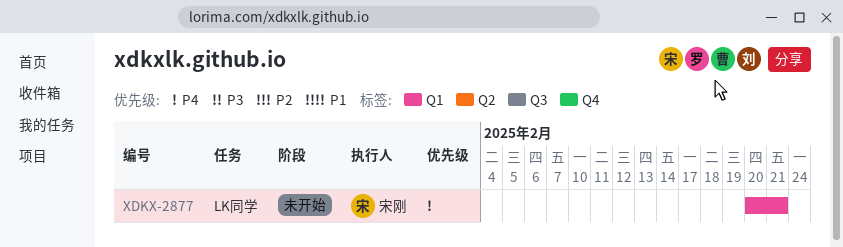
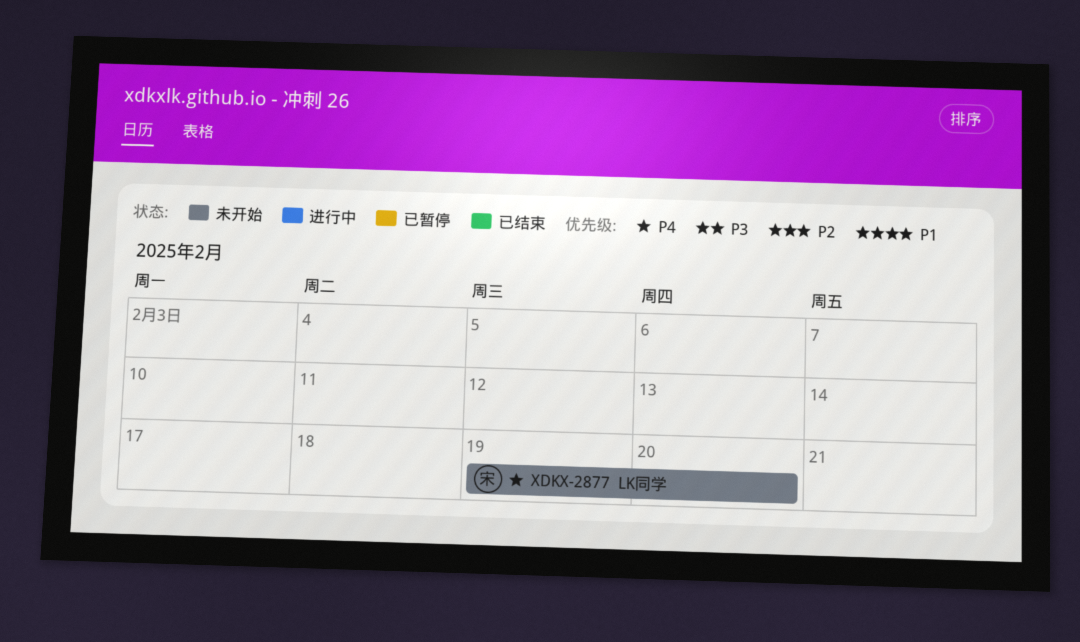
XDKX-2877, start: Feb 20 -> Feb 19
XDKX-2877, due: Feb 21 -> Feb 20

